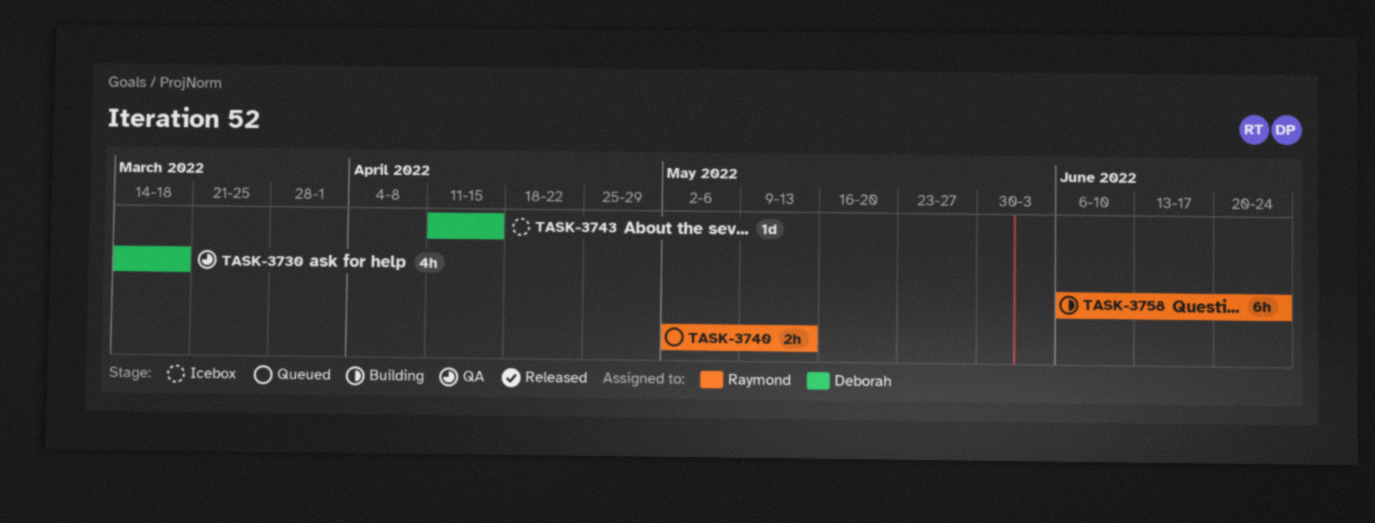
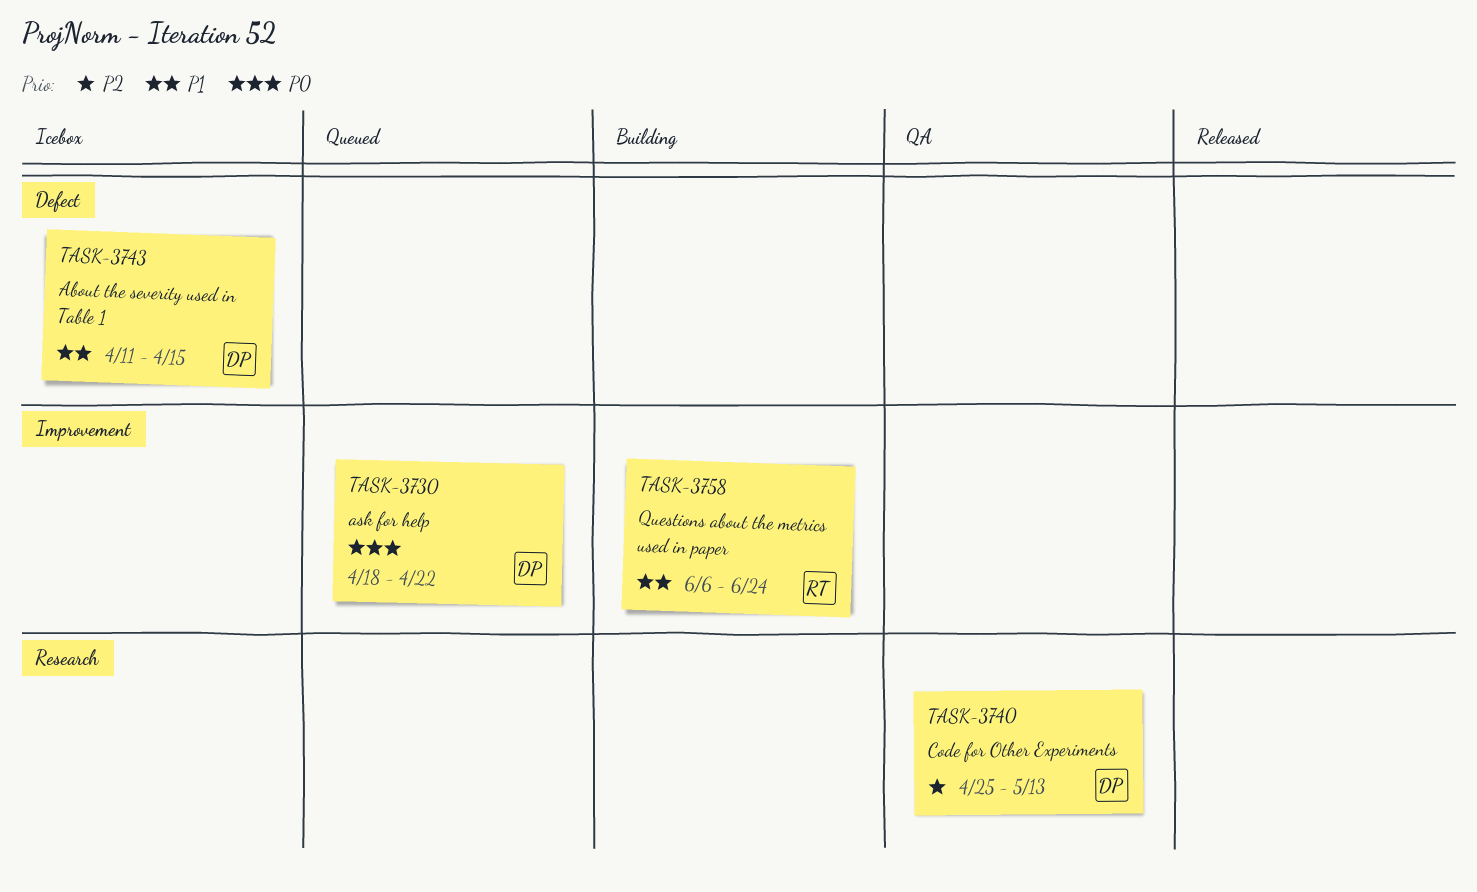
TASK-3730, status: QA -> Queued
TASK-3730, start: Mar 14 -> Apr 18
TASK-3730, due: Mar 18 -> Apr 22
TASK-3740, status: Queued -> QA
TASK-3740, owner: Raymond -> Deborah
TASK-3740, start: May 2 -> Apr 25

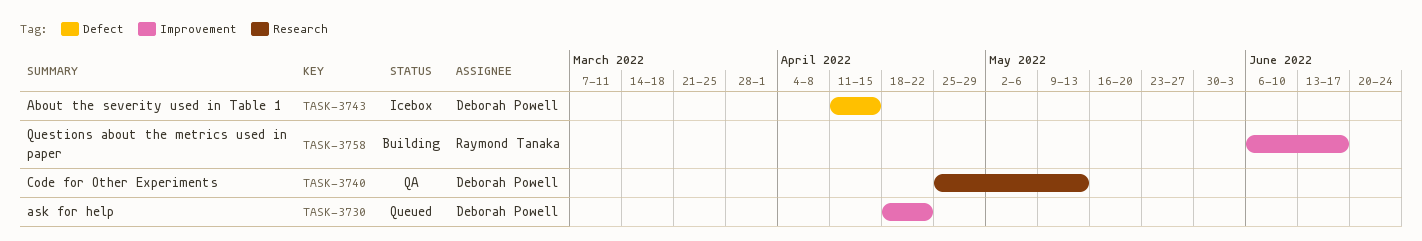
TASK-3758, due: Jun 24 -> Jun 17

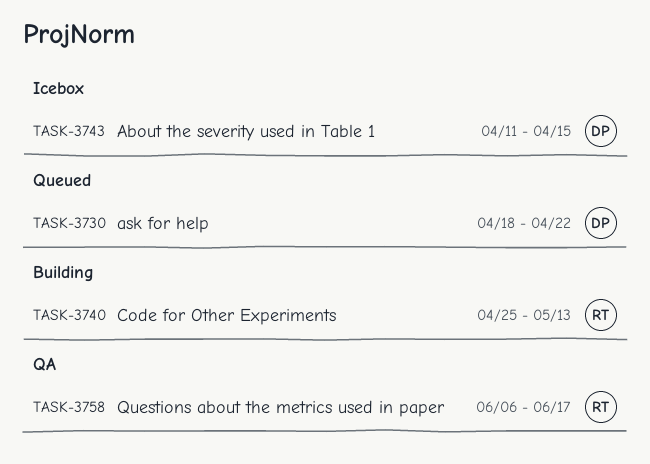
TASK-3740, status: QA -> Building
TASK-3740, owner: Deborah Powell -> Raymond Tanaka
TASK-3758, status: Building -> QA

